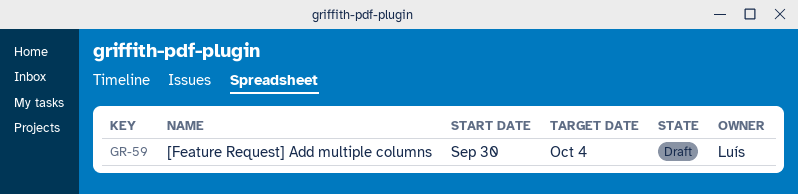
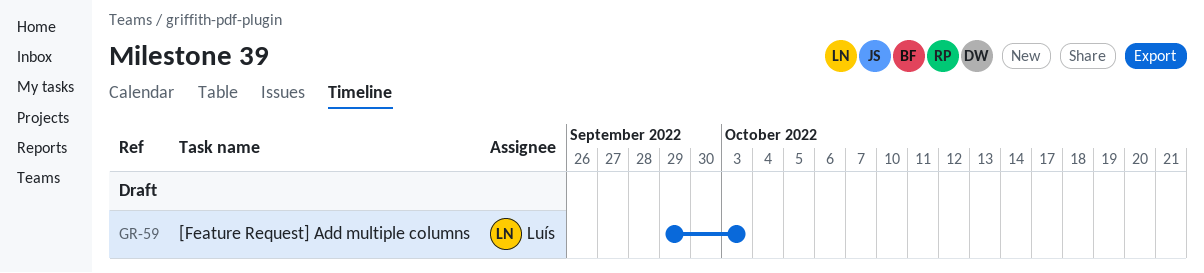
GR-59, start: Sep 30 -> Sep 29
GR-59, due: Oct 4 -> Oct 3

